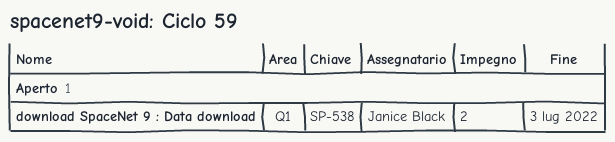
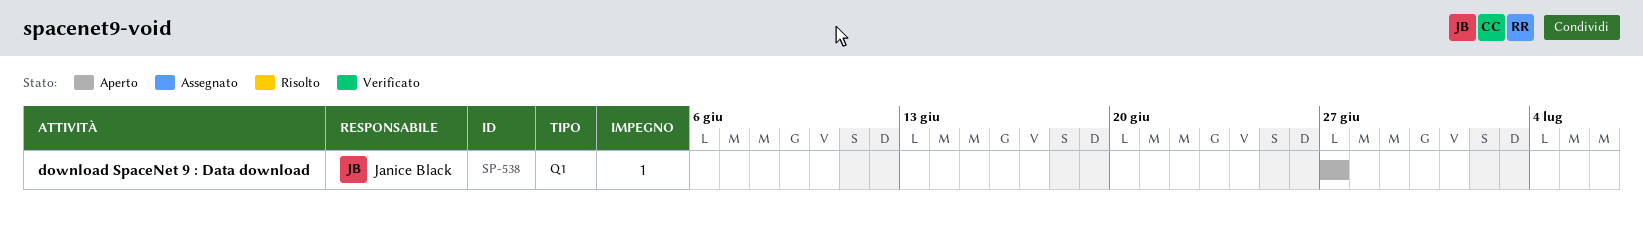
SP-538, estimate: 2 -> 1
SP-538, due: Jul 3 -> Jun 27

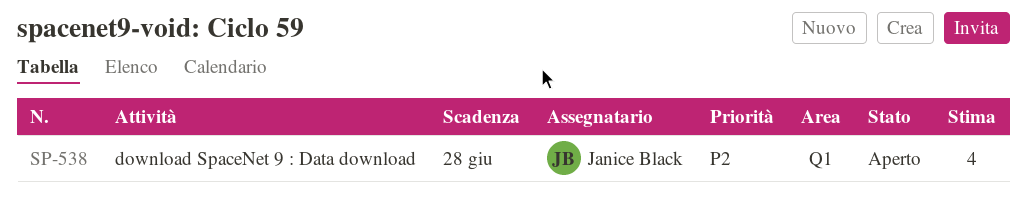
SP-538, estimate: 1 -> 4
SP-538, due: Jun 27 -> Jun 28

